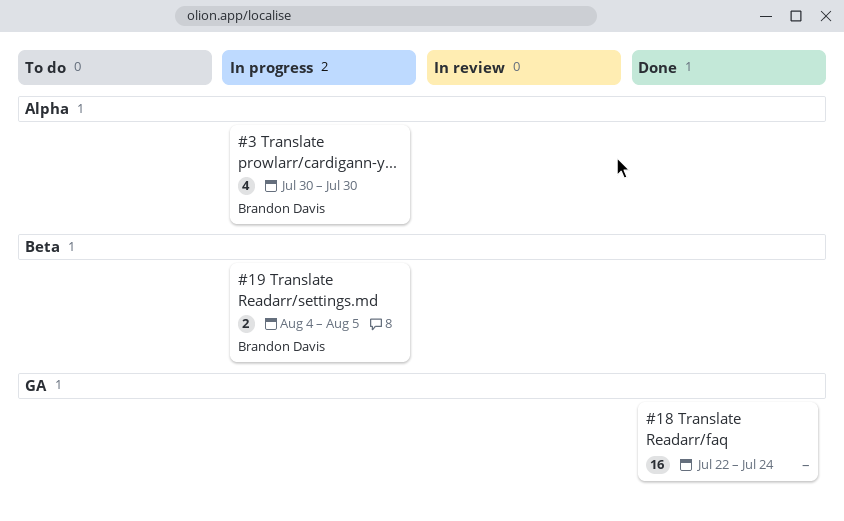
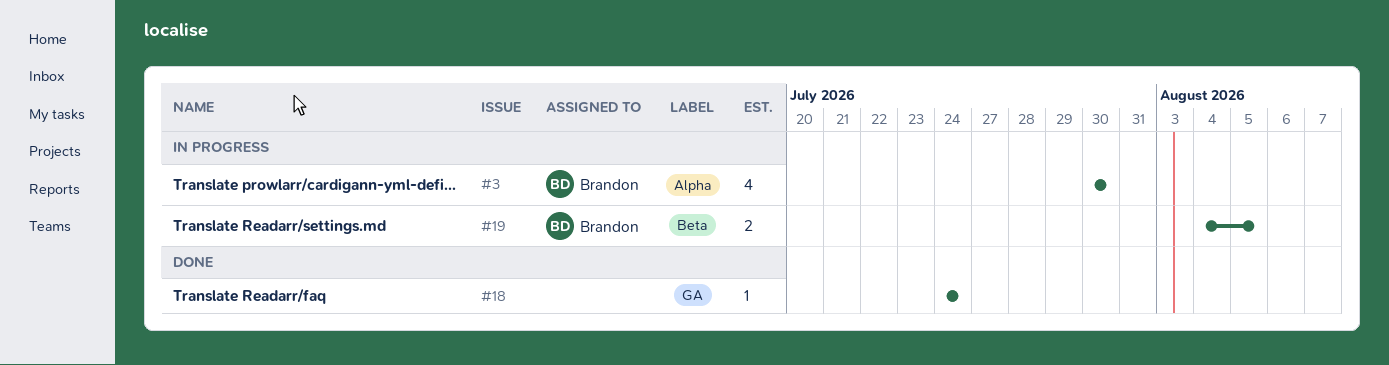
#18, estimate: 16 -> 1
#18, start: Jul 22 -> Jul 24

